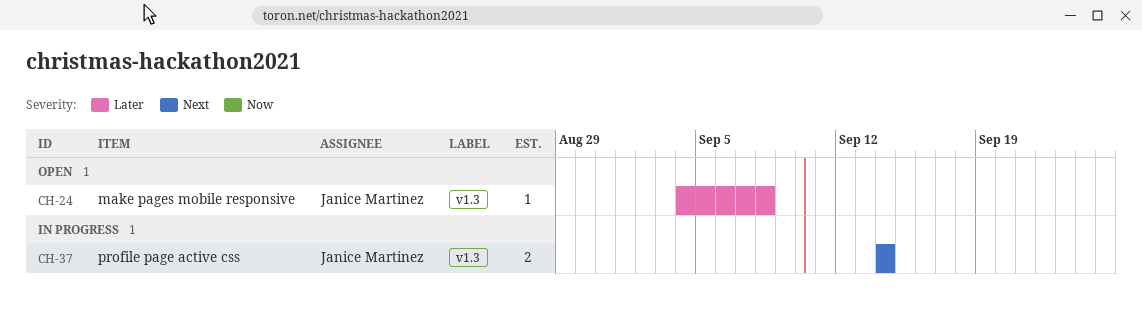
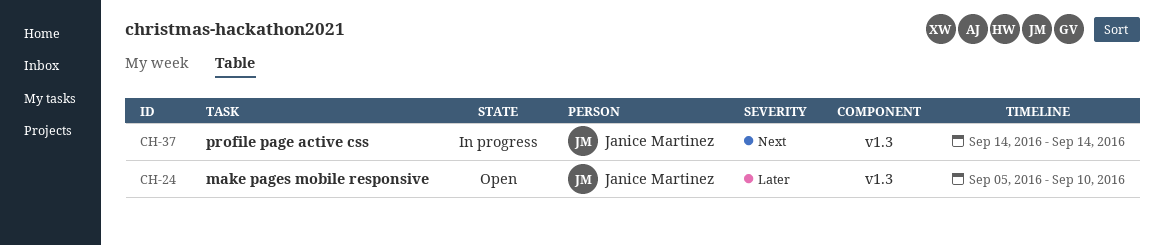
CH-24, start: Sep 4 -> Sep 5
CH-24, due: Sep 8 -> Sep 10

